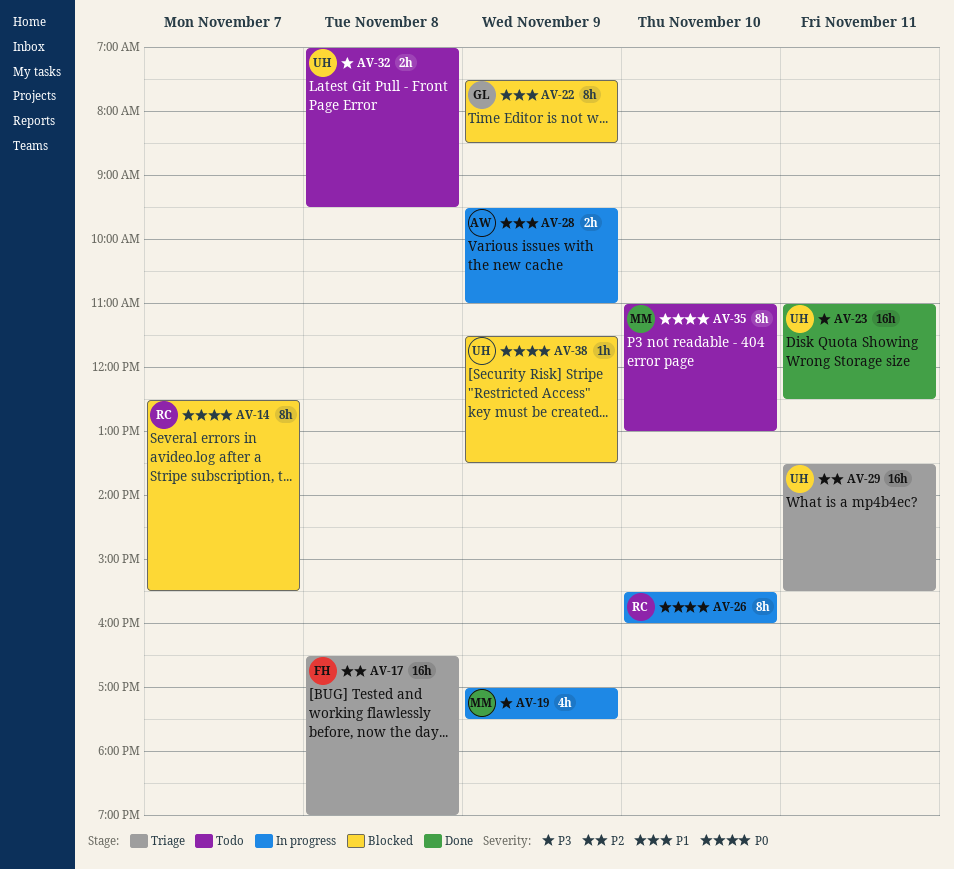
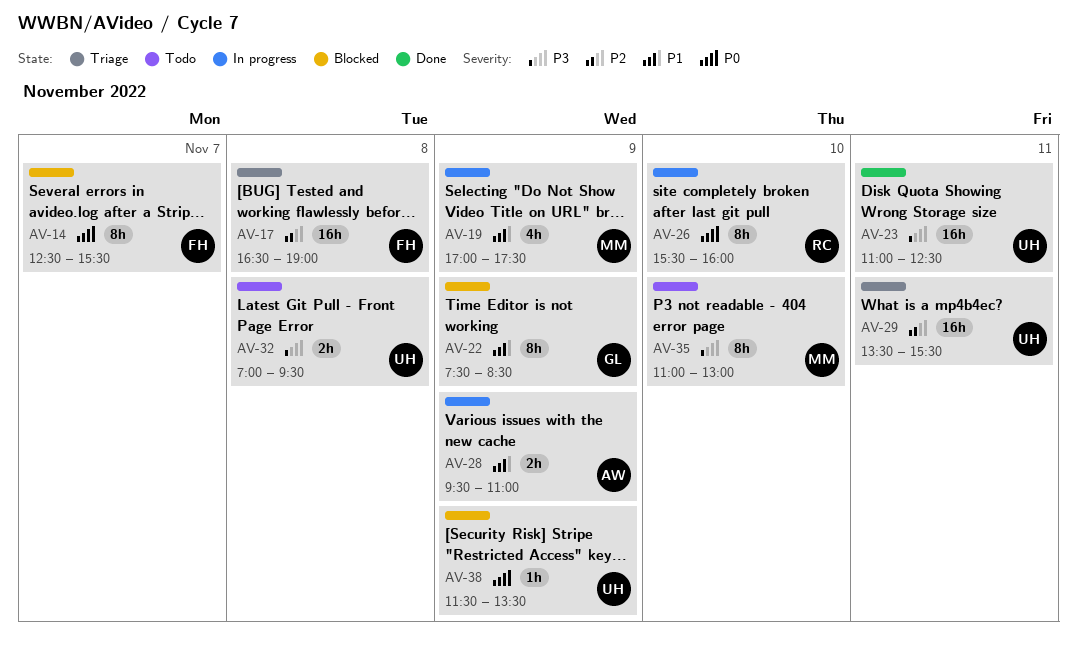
AV-14, owner: RC -> FH
AV-19, priority: P3 -> P1
AV-35, priority: P0 -> P3

